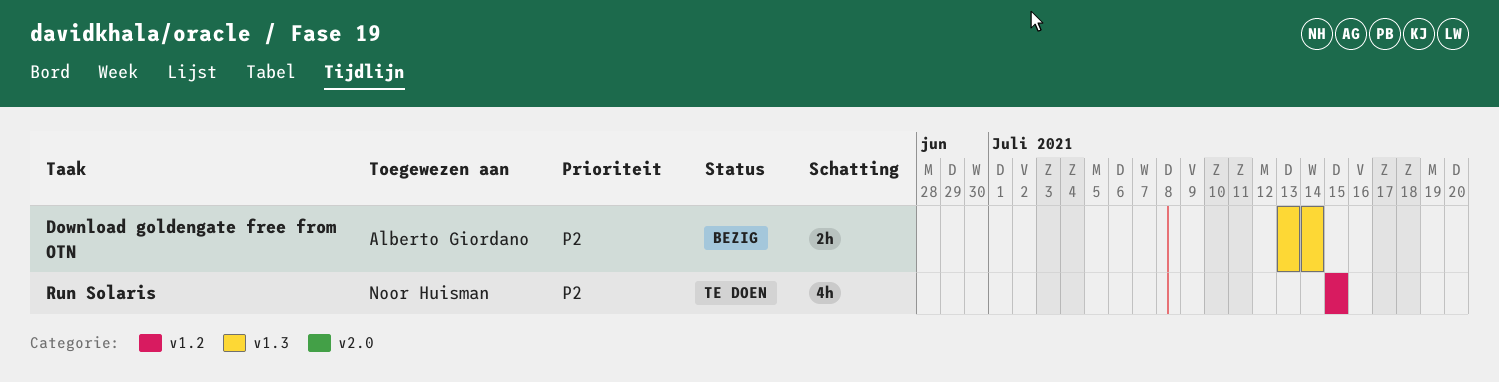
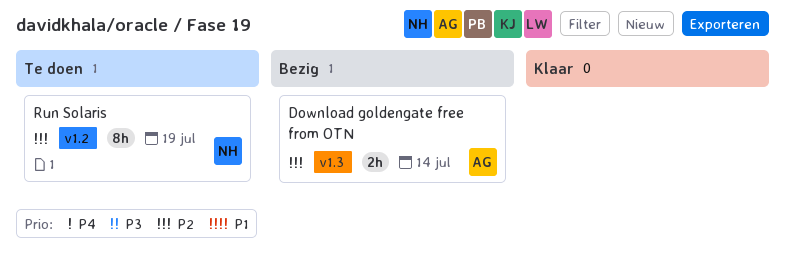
Run Solaris, estimate: 4h -> 8h
Run Solaris, due: Jul 15 -> Jul 19

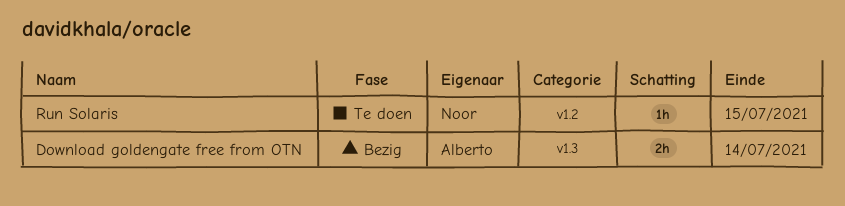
Run Solaris, estimate: 8h -> 1h
Run Solaris, due: Jul 19 -> Jul 15

